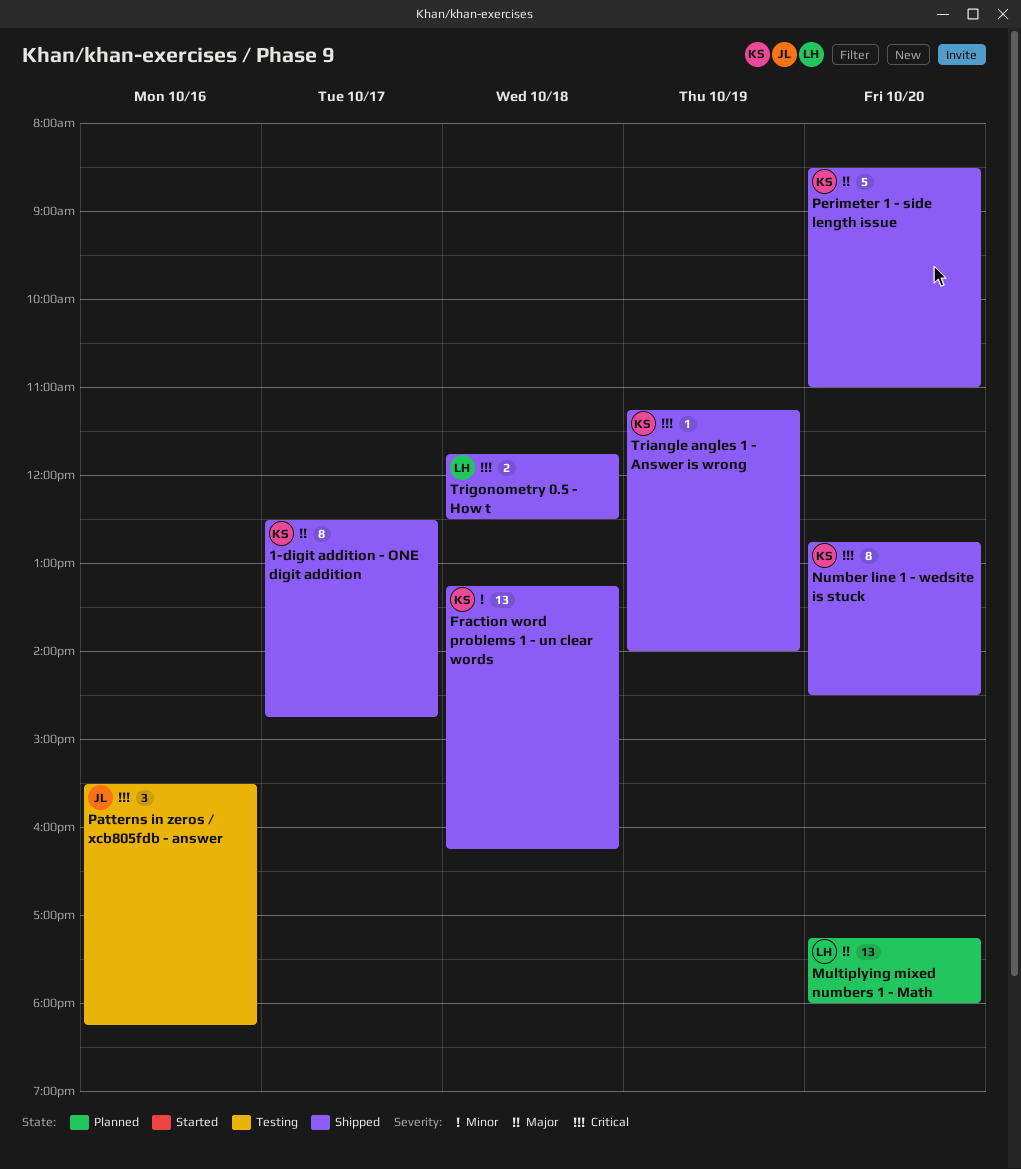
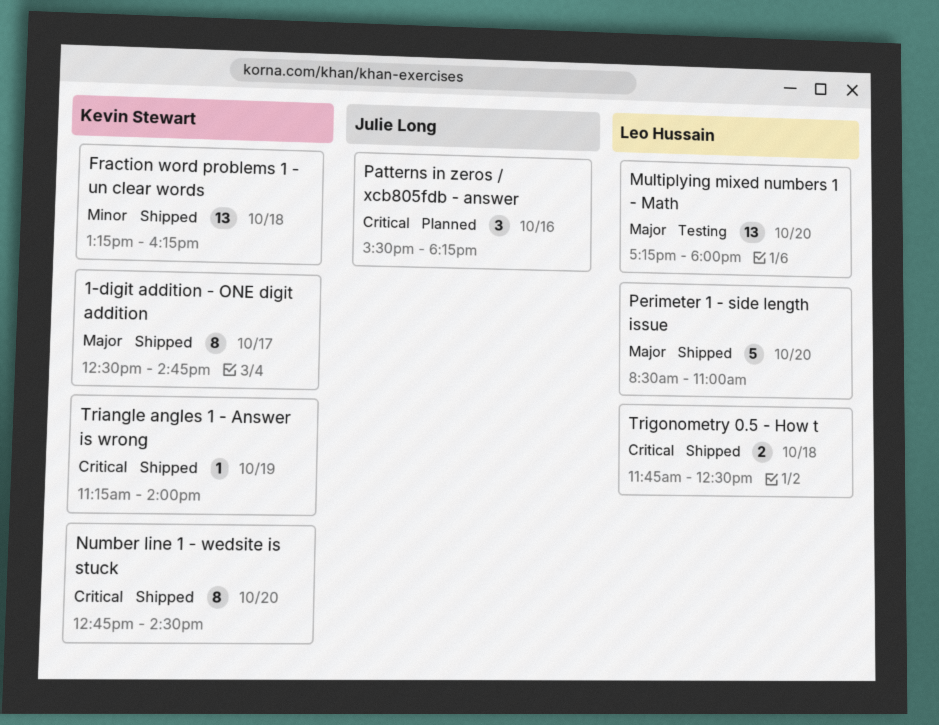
Multiplying mixed numbers 1 - Math, status: Planned -> Testing
Patterns in zeros / xcb805fdb - answer, status: Testing -> Planned
Perimeter 1 - side length issue, owner: Kevin Stewart -> Leo Hussain

